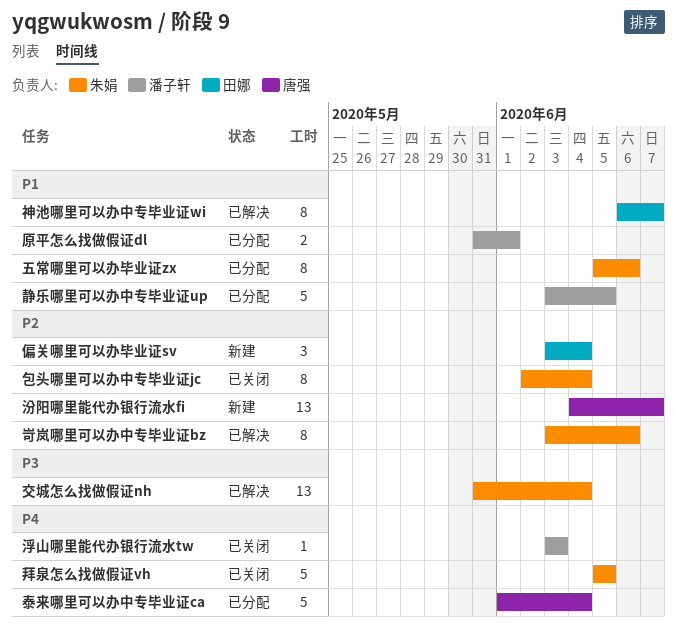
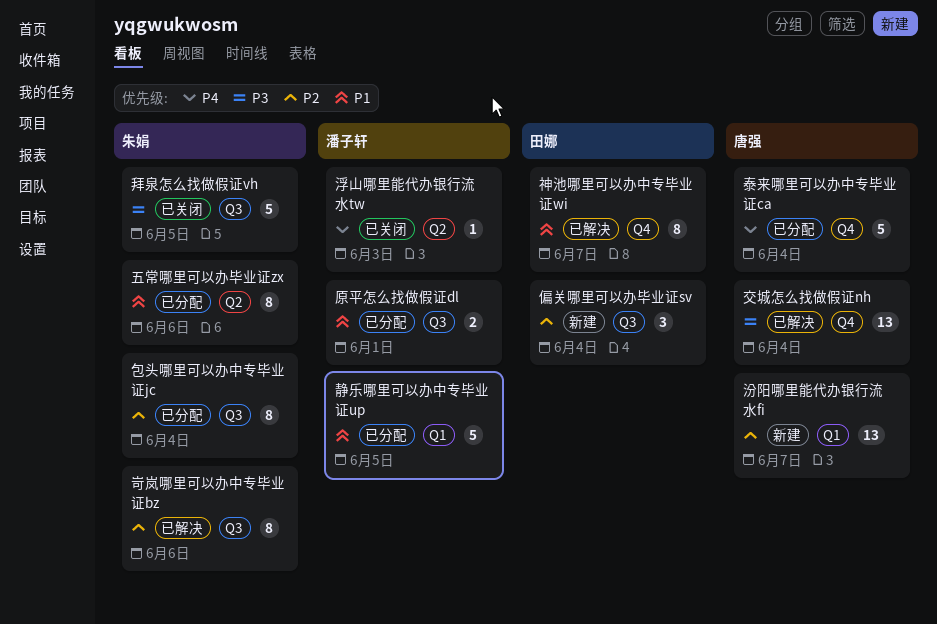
交城怎么找做假证nh, owner: 朱娟 -> 唐强
包头哪里可以办中专毕业证jc, status: 已关闭 -> 已分配
拜泉怎么找做假证vh, priority: P4 -> P3

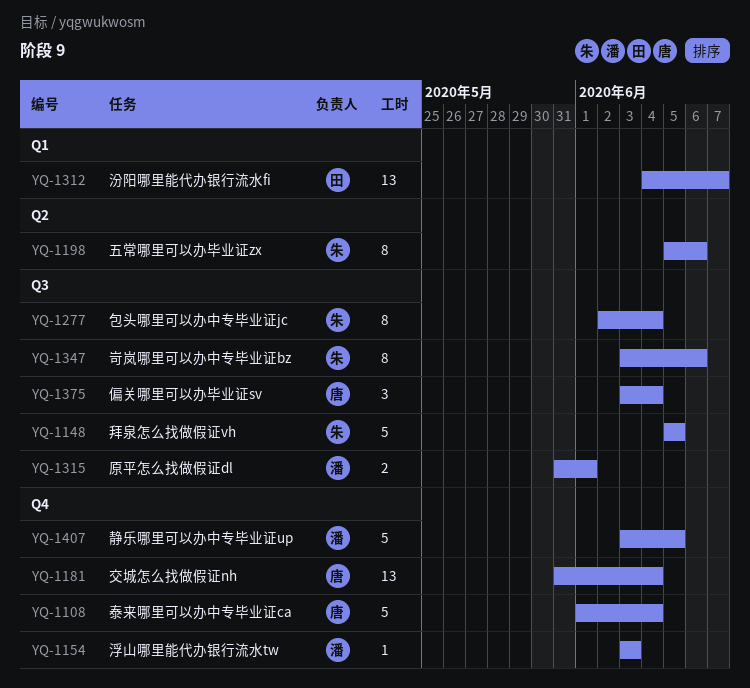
偏关哪里可以办毕业证sv, owner: 田娜 -> 唐强
汾阳哪里能代办银行流水fi, owner: 唐强 -> 田娜
浮山哪里能代办银行流水tw, label: Q2 -> Q4
神池哪里可以办中专毕业证wi: present -> none
静乐哪里可以办中专毕业证up, label: Q1 -> Q4

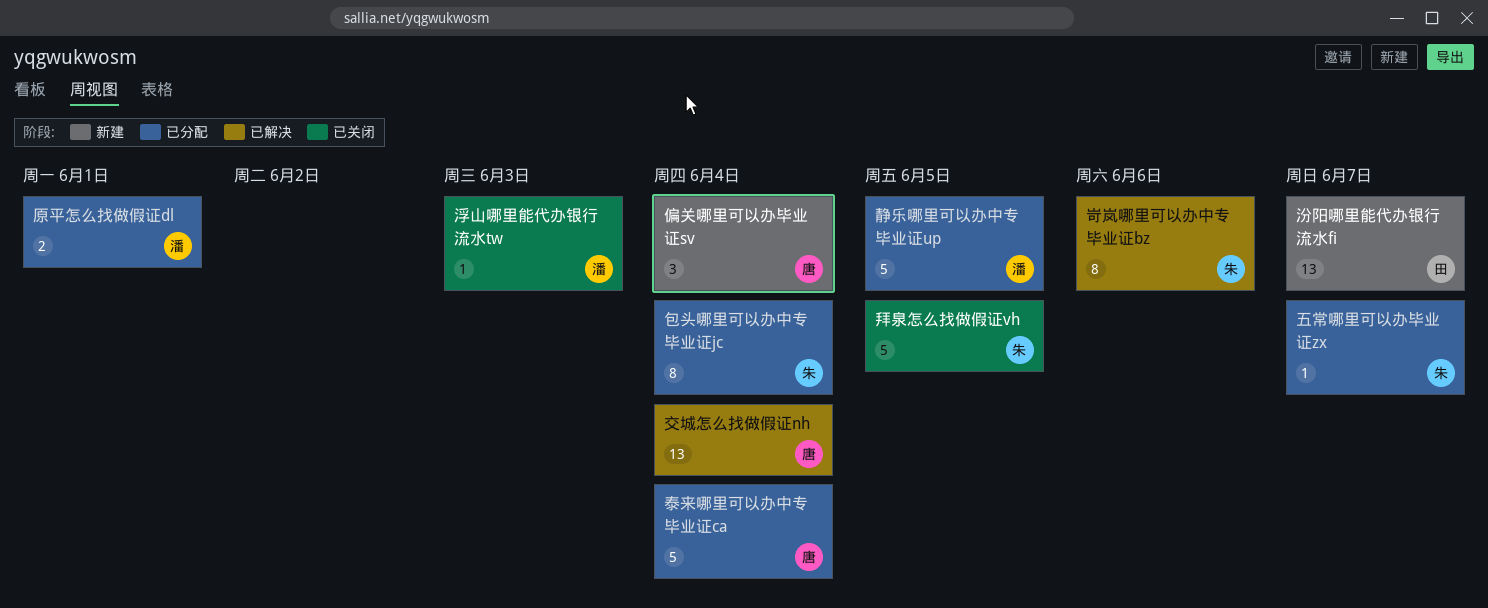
五常哪里可以办毕业证zx, estimate: 8 -> 1
五常哪里可以办毕业证zx, due: Jun 6 -> Jun 7

